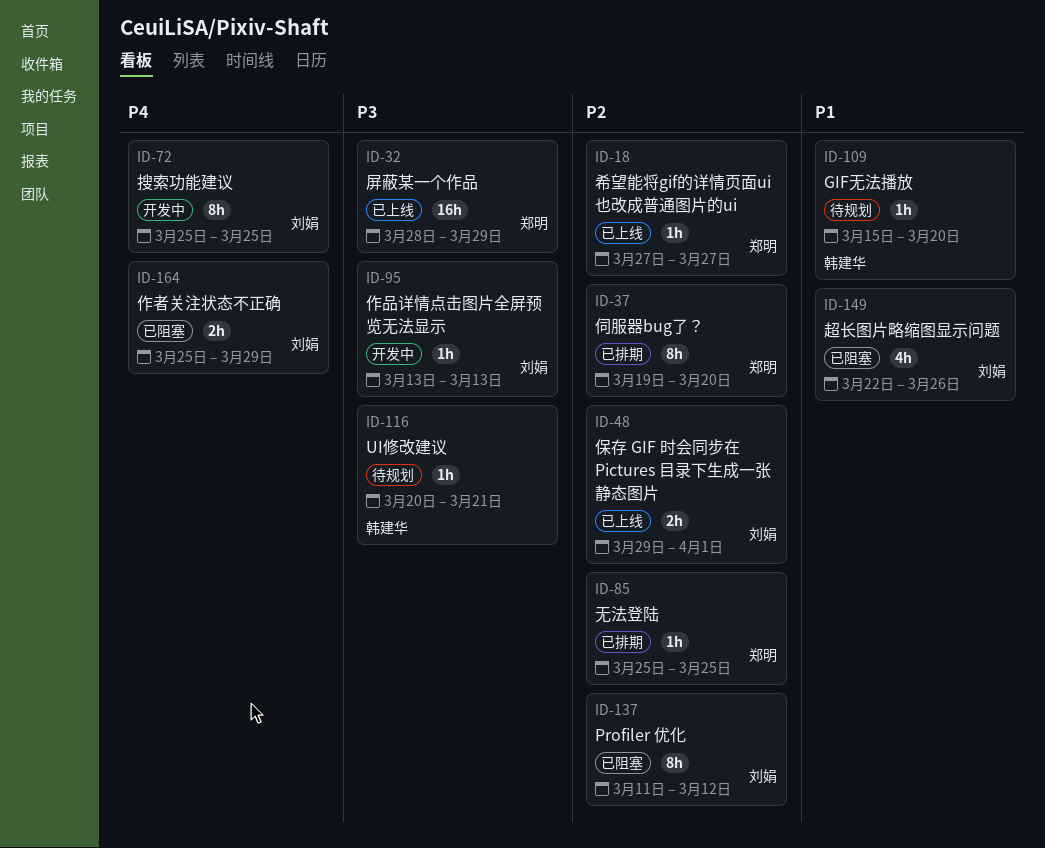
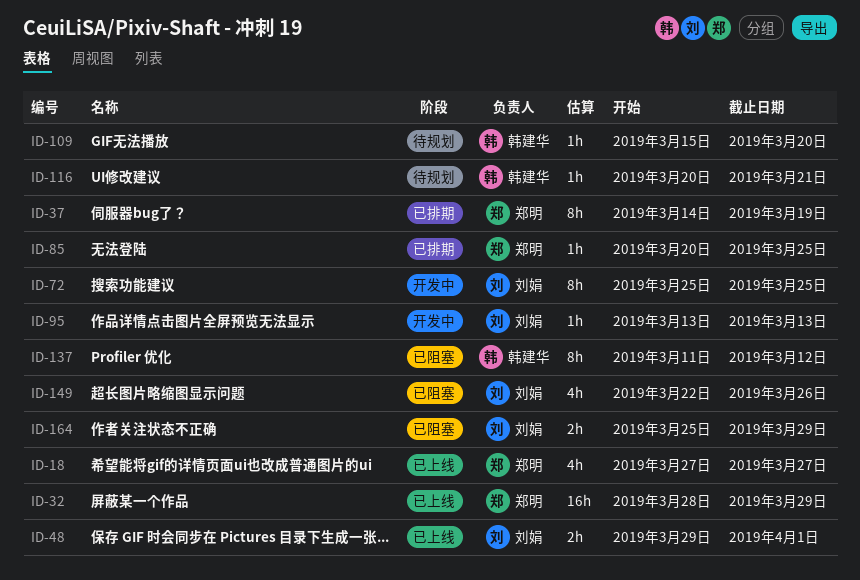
ID-18, estimate: 1h -> 4h
ID-37, start: Mar 19 -> Mar 14
ID-37, due: Mar 20 -> Mar 19
ID-85, start: Mar 25 -> Mar 20
ID-137, owner: 刘娟 -> 韩建华

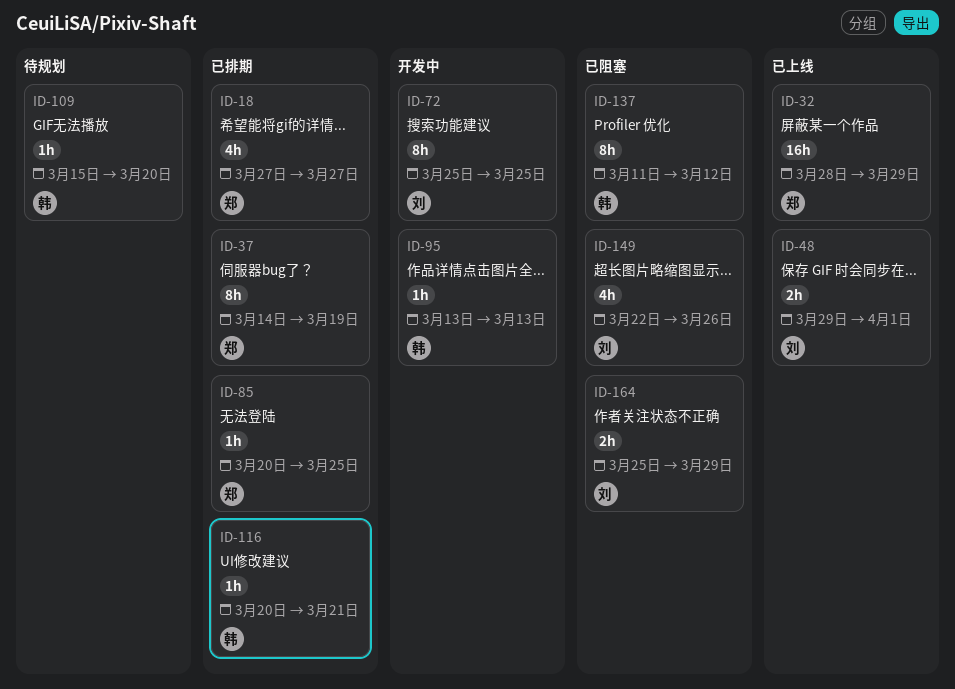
ID-18, status: 已上线 -> 已排期
ID-95, owner: 刘娟 -> 韩建华
ID-116, status: 待规划 -> 已排期

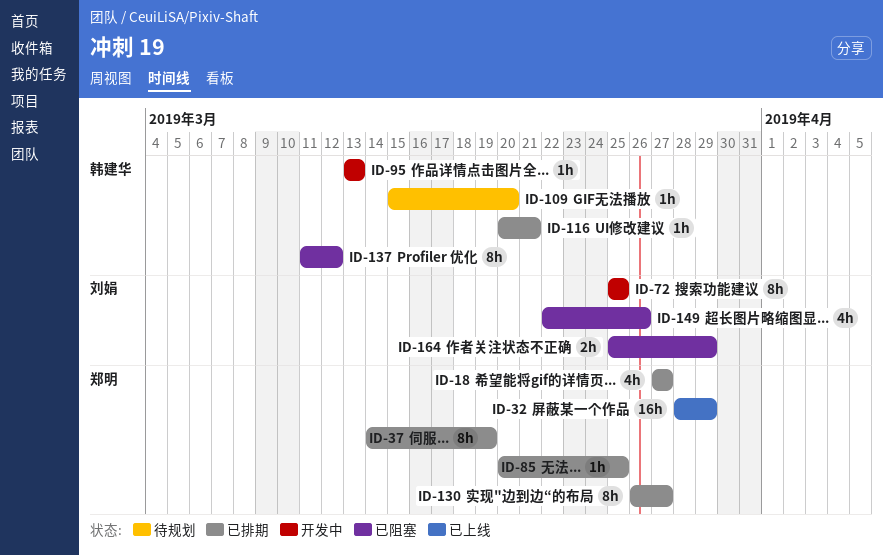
ID-48: present -> none
ID-130: none -> present

